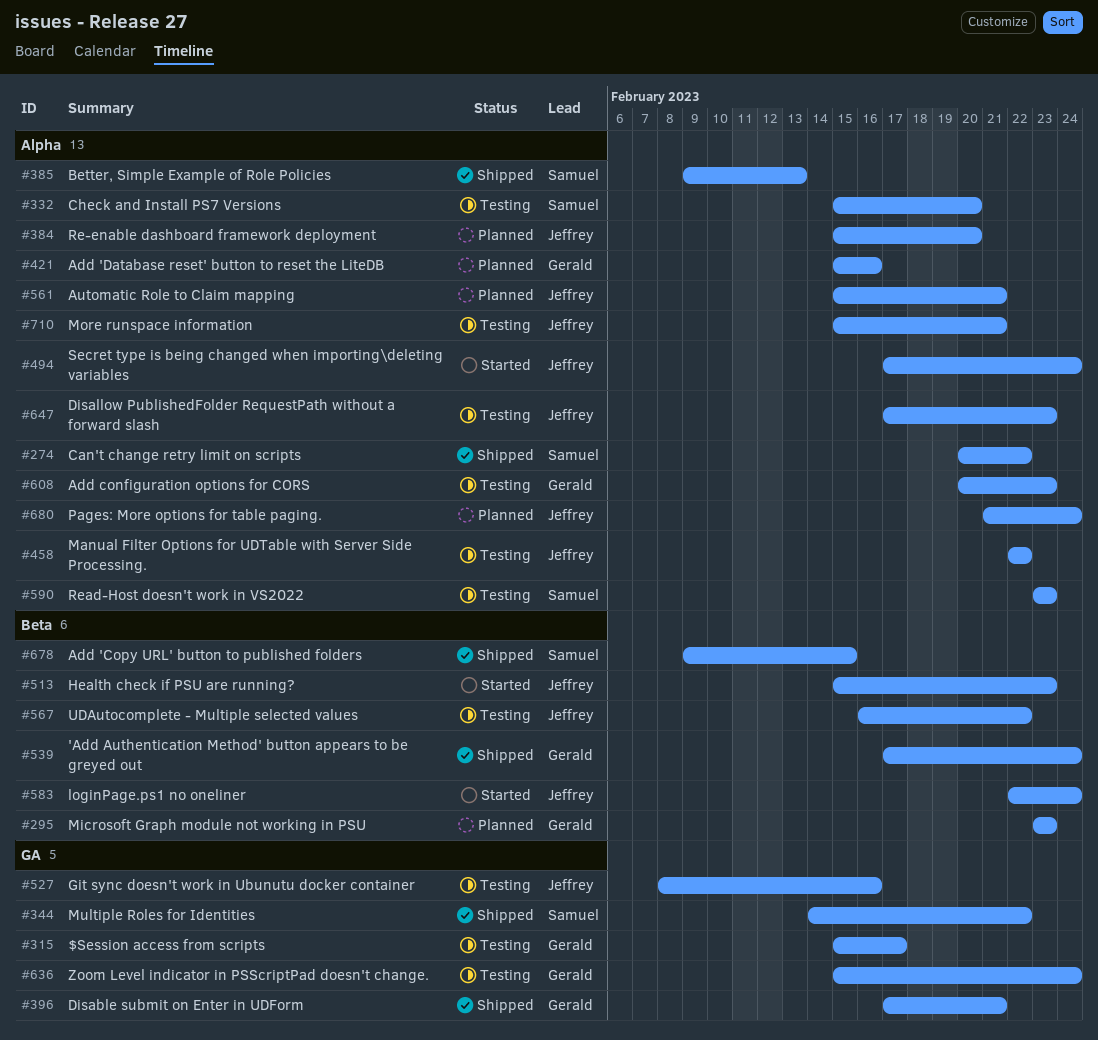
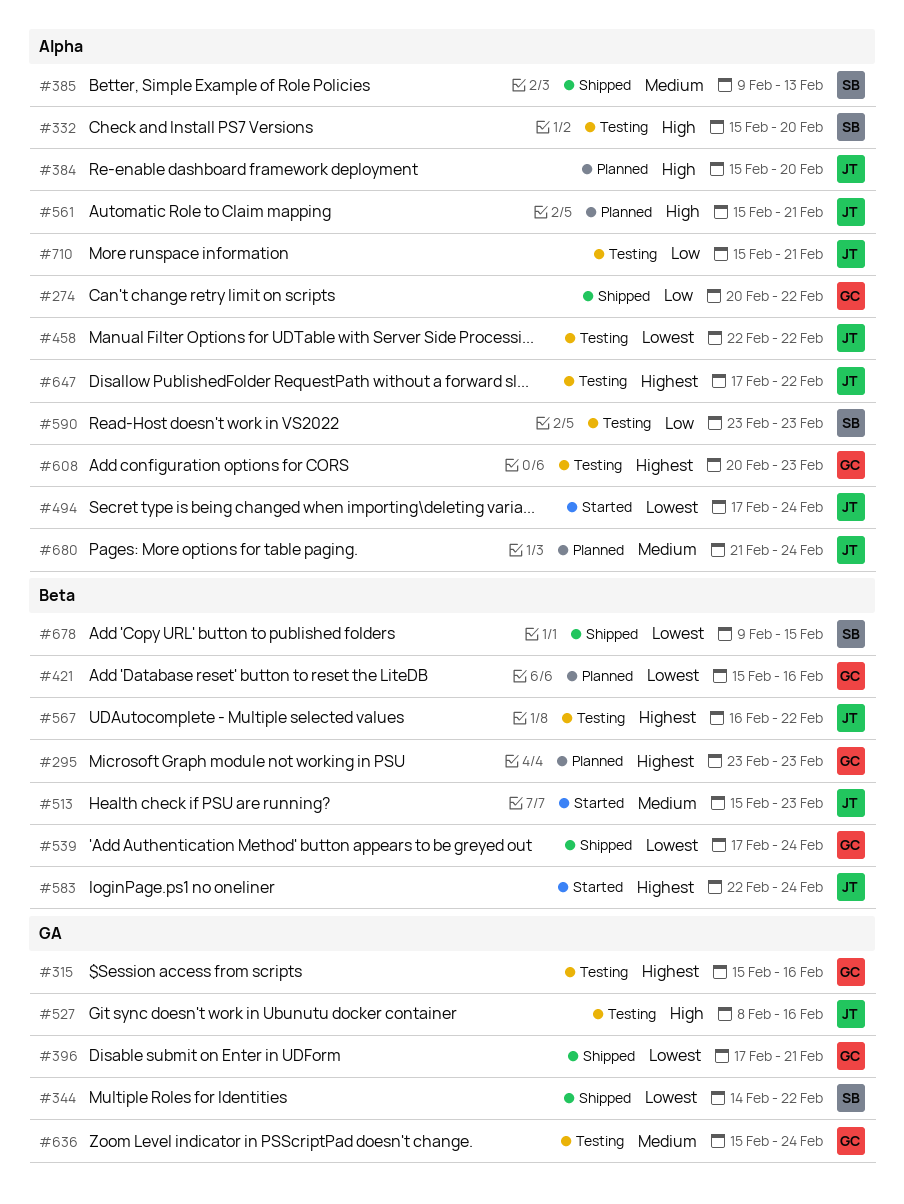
#274, owner: Samuel -> Gerald
#315, due: Feb 17 -> Feb 16
#421, label: Alpha -> Beta
#647, due: Feb 23 -> Feb 22

